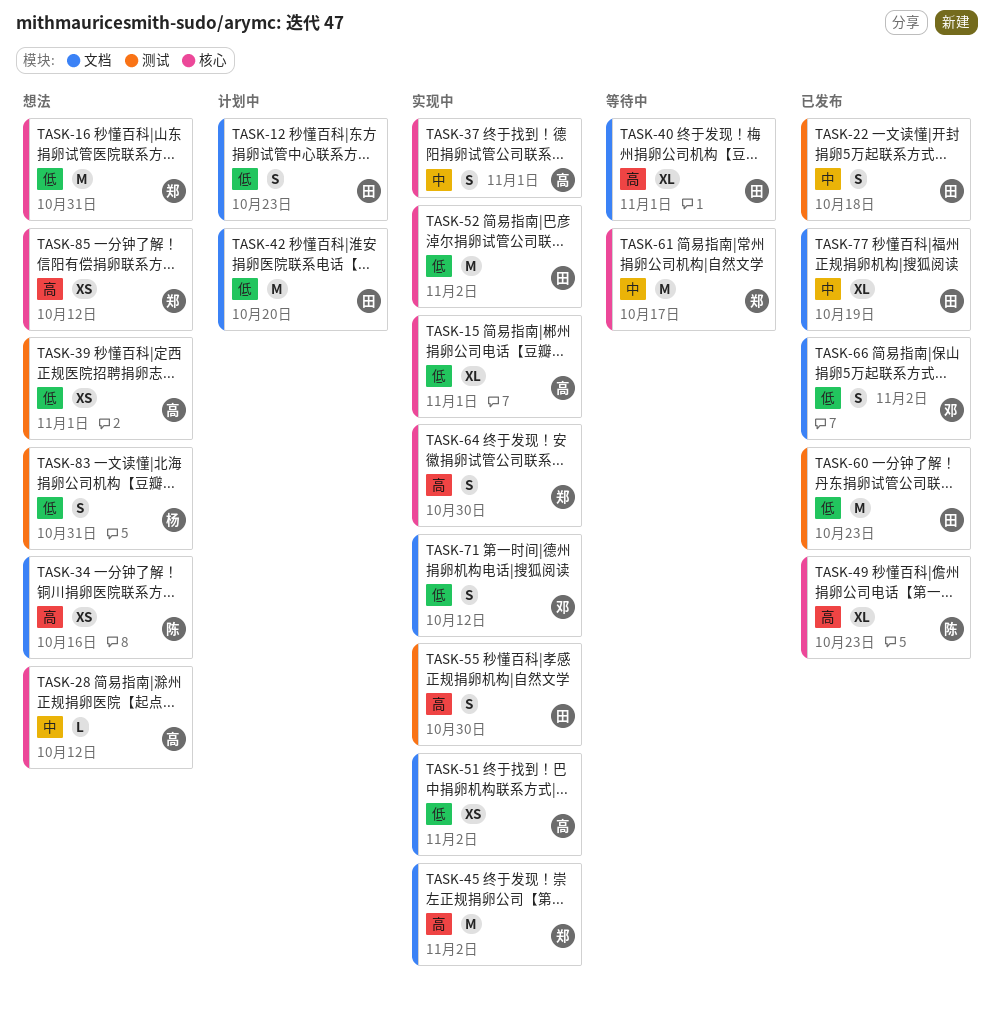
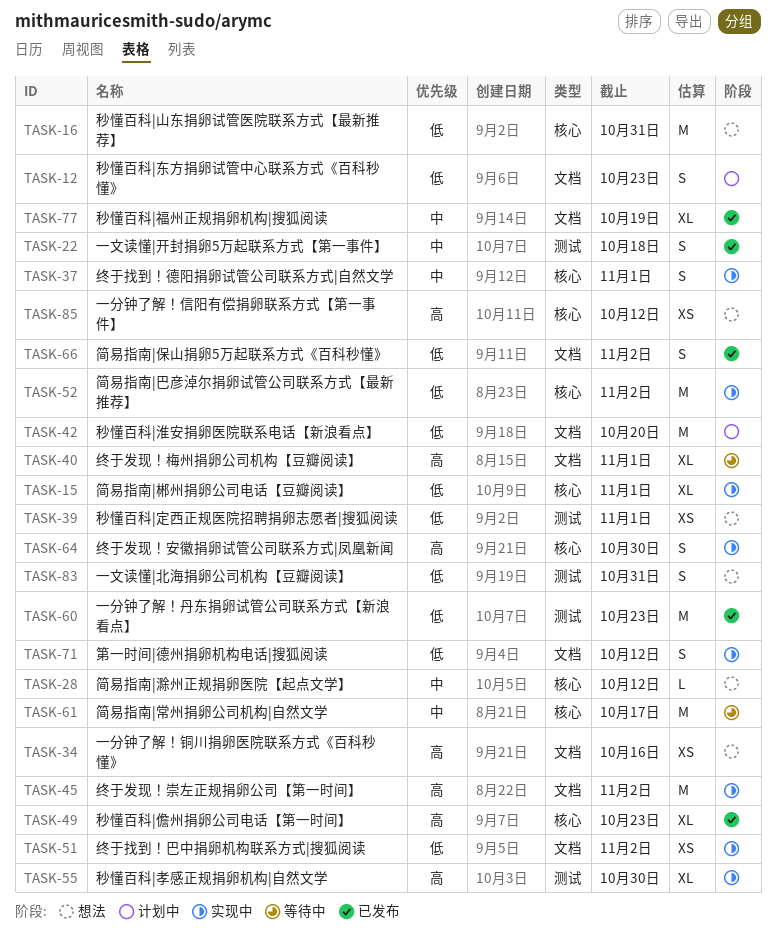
TASK-55, estimate: S -> XL

